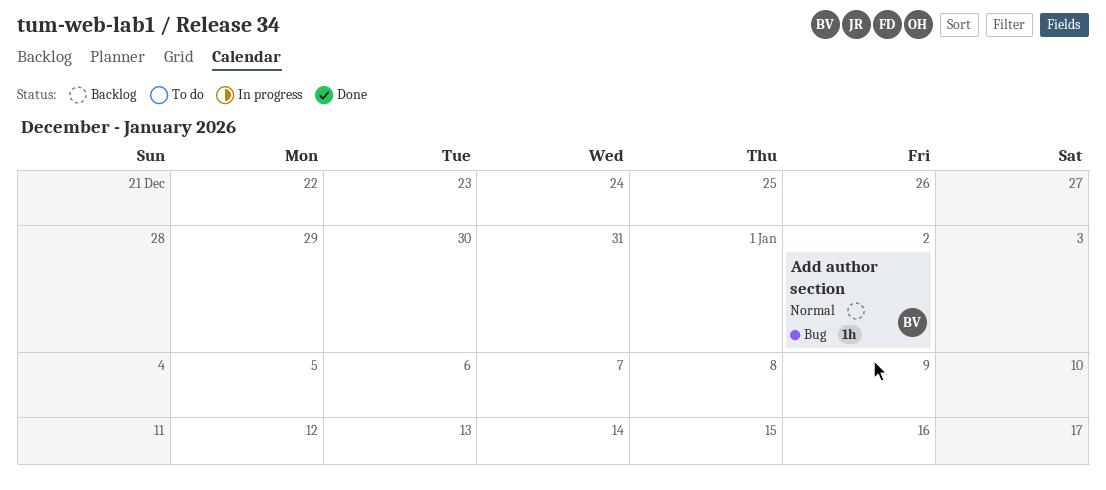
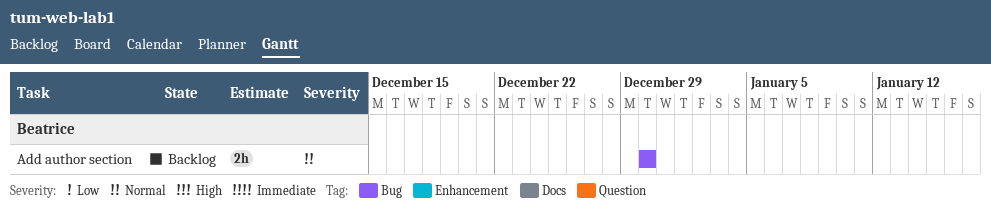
Add author section, estimate: 1h -> 2h
Add author section, due: Jan 2 -> Dec 30

